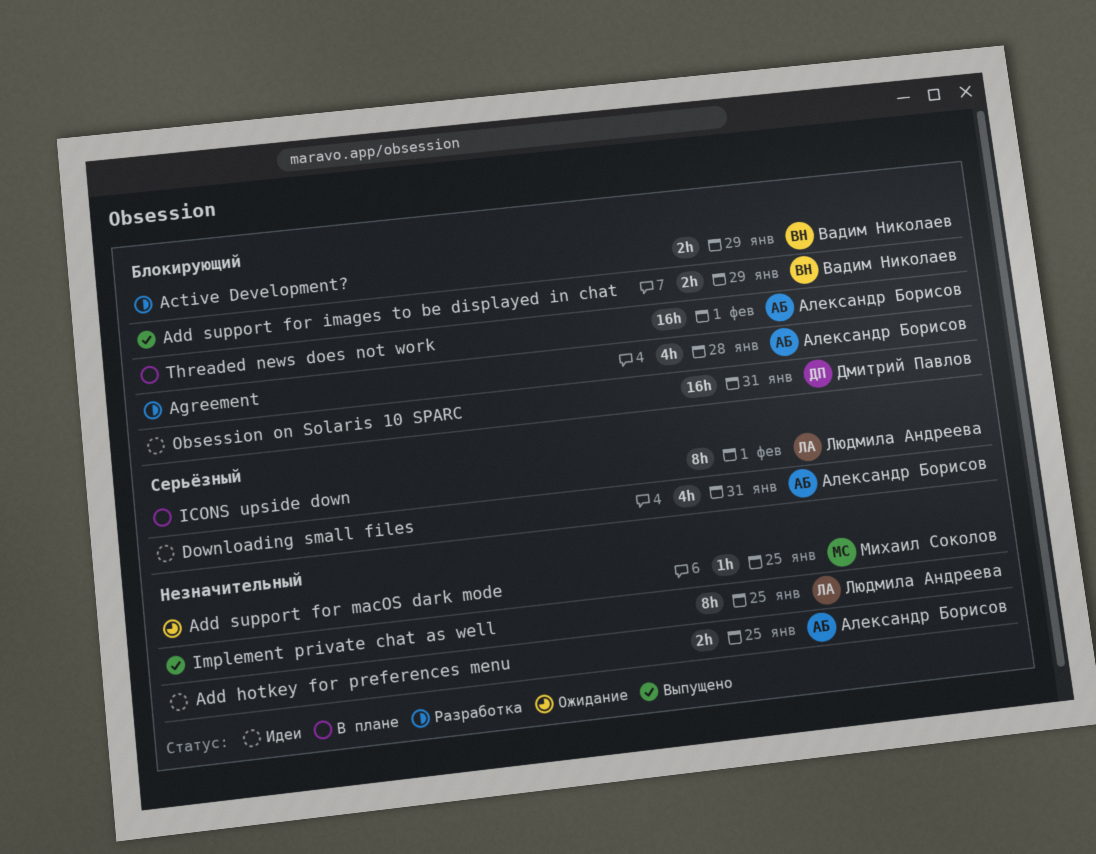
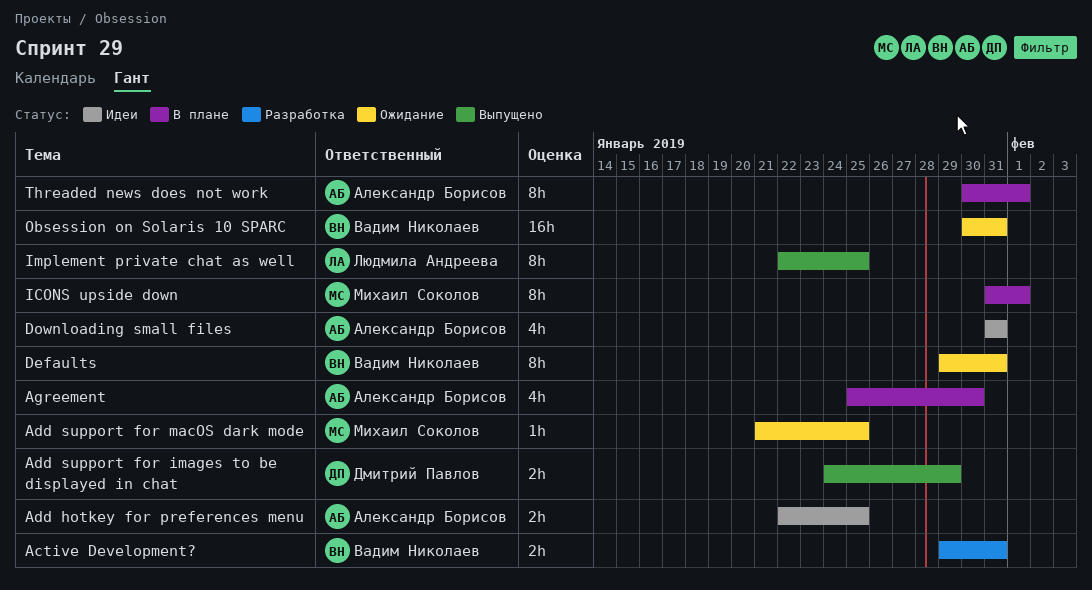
Active Development?, due: Jan 29 -> Jan 31
Add support for images to be displayed in chat, owner: Вадим Николаев -> Дмитрий Павлов
Agreement, status: Разработка -> В плане
Agreement, due: Jan 28 -> Jan 30
Defaults: none -> present
ICONS upside down, owner: Людмила Андреева -> Михаил Соколов
Obsession on Solaris 10 SPARC, status: Идеи -> Ожидание
Obsession on Solaris 10 SPARC, owner: Дмитрий Павлов -> Вадим Николаев
Threaded news does not work, estimate: 16h -> 8h

